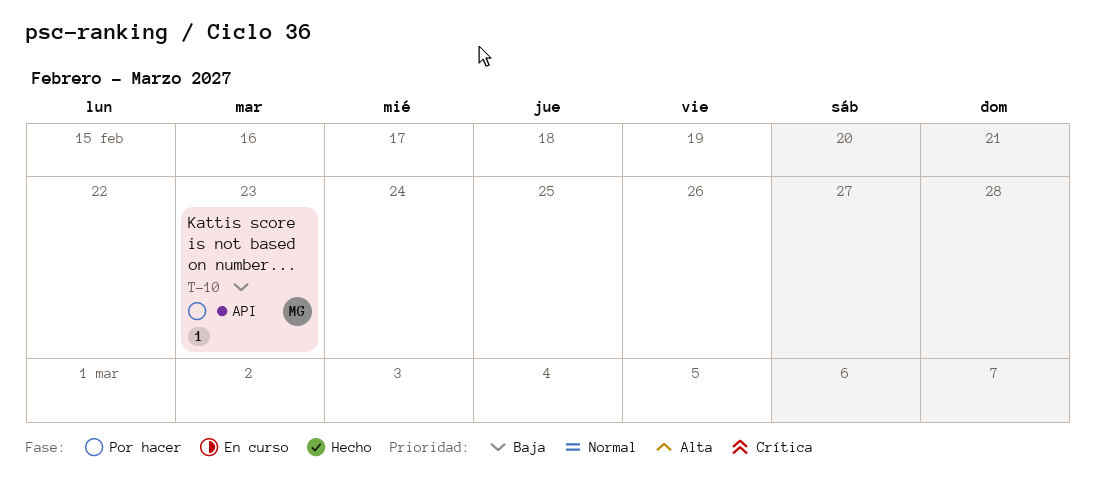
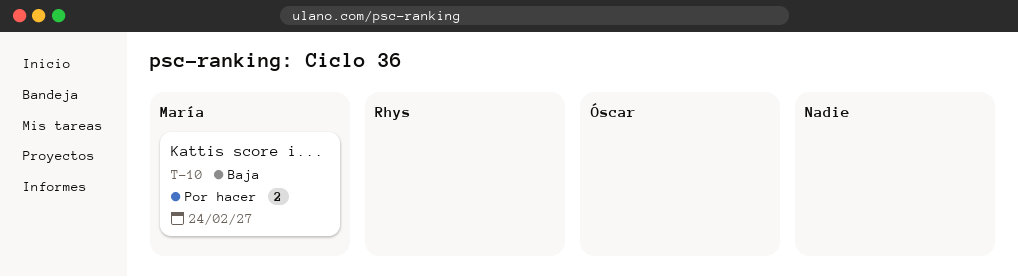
T-10, estimate: 1 -> 2
T-10, due: Feb 23 -> Feb 24

